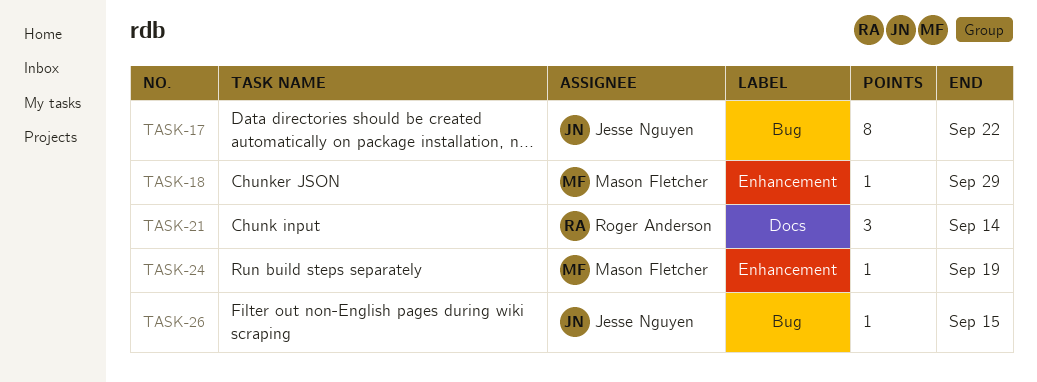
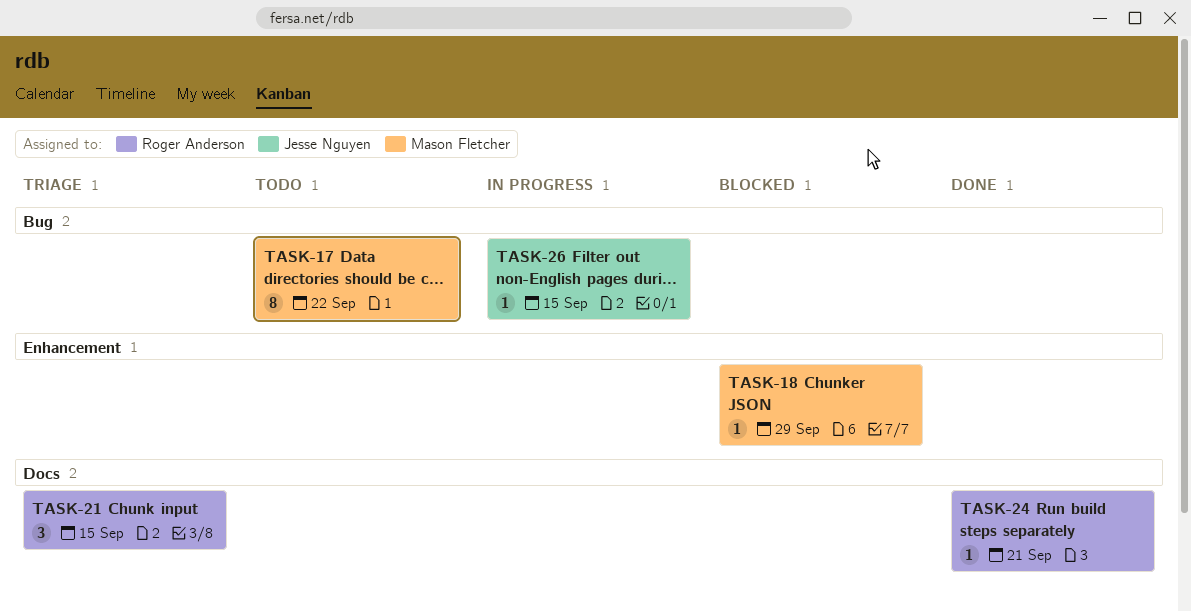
TASK-17, owner: Jesse Nguyen -> Mason Fletcher
TASK-21, due: Sep 14 -> Sep 15
TASK-24, owner: Mason Fletcher -> Roger Anderson
TASK-24, label: Enhancement -> Docs
TASK-24, due: Sep 19 -> Sep 21

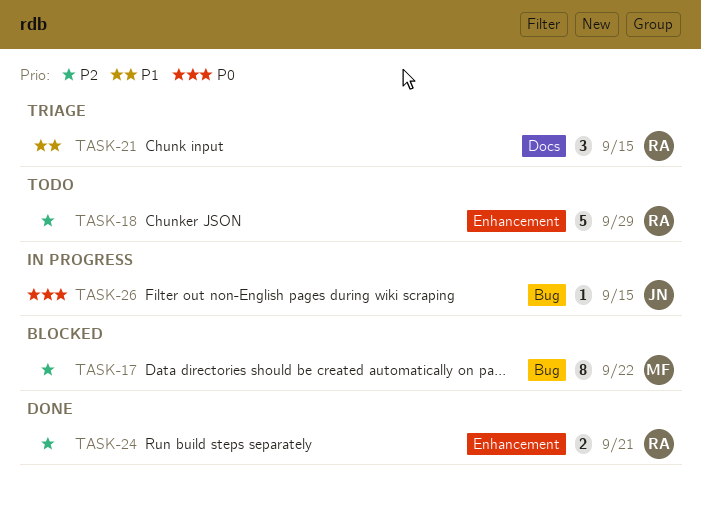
TASK-17, status: Todo -> Blocked
TASK-18, status: Blocked -> Todo
TASK-18, owner: Mason Fletcher -> Roger Anderson
TASK-18, estimate: 1 -> 5
TASK-24, label: Docs -> Enhancement
TASK-24, estimate: 1 -> 2

